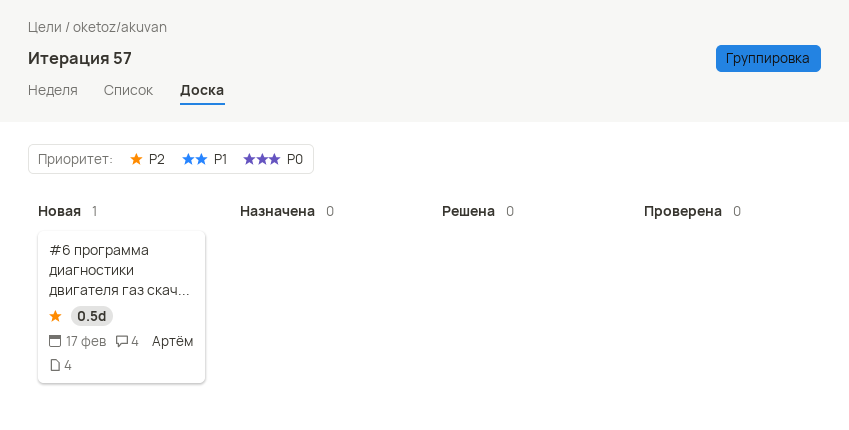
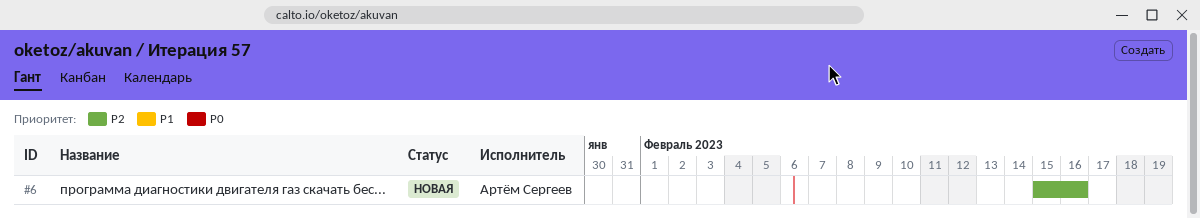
#6, due: Feb 17 -> Feb 16

